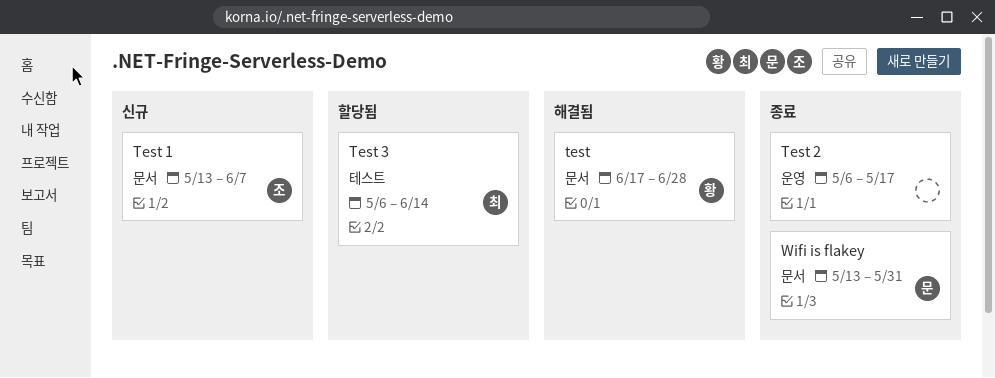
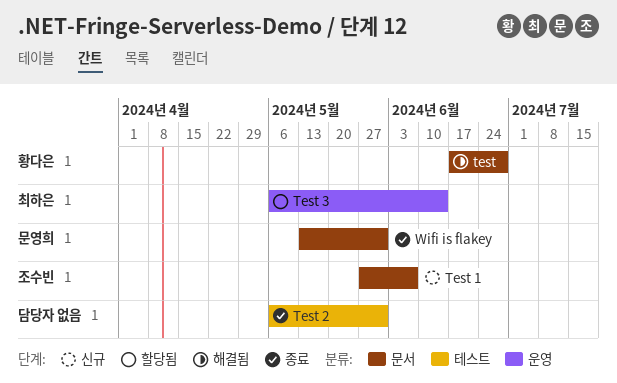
Test 1, start: May 13 -> May 27
Test 2, label: 운영 -> 테스트
Test 2, due: May 17 -> May 31
Test 3, label: 테스트 -> 운영

